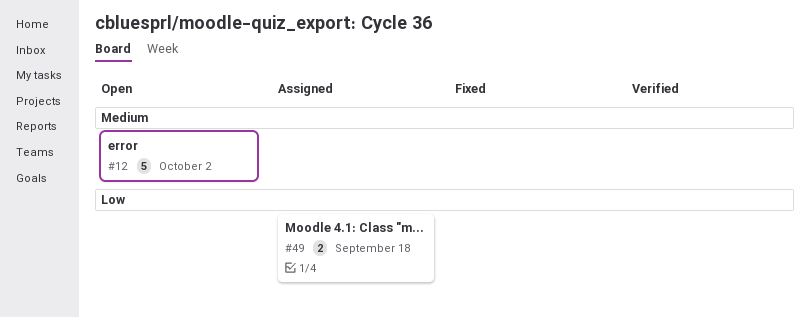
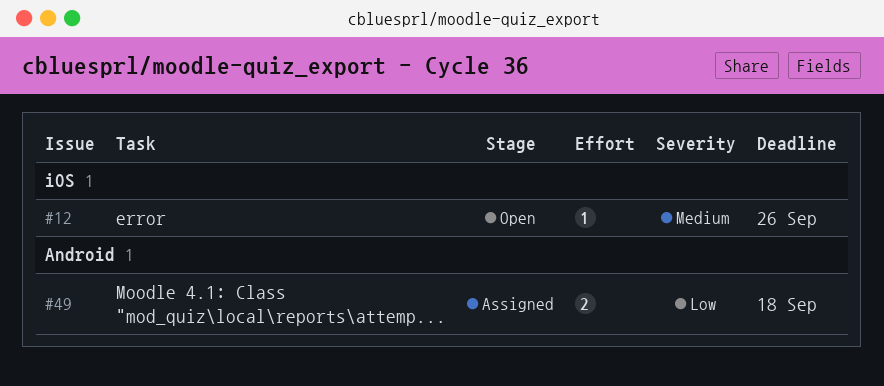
#12, estimate: 5 -> 1
#12, due: Oct 2 -> Sep 26

